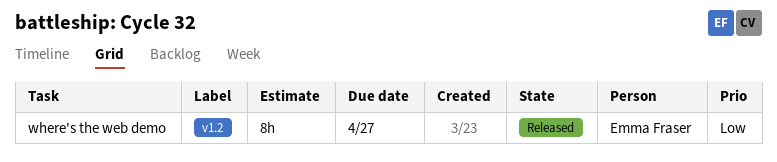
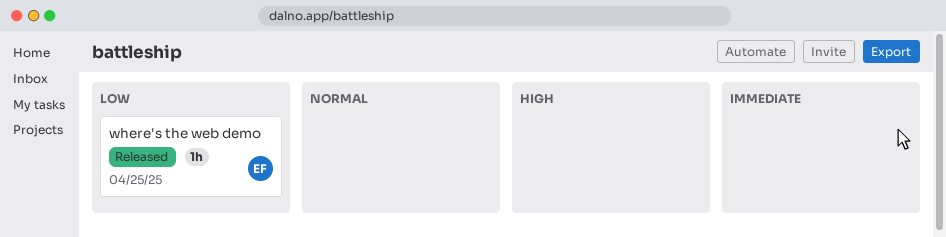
where's the web demo, estimate: 8h -> 1h
where's the web demo, due: Apr 27 -> Apr 25

